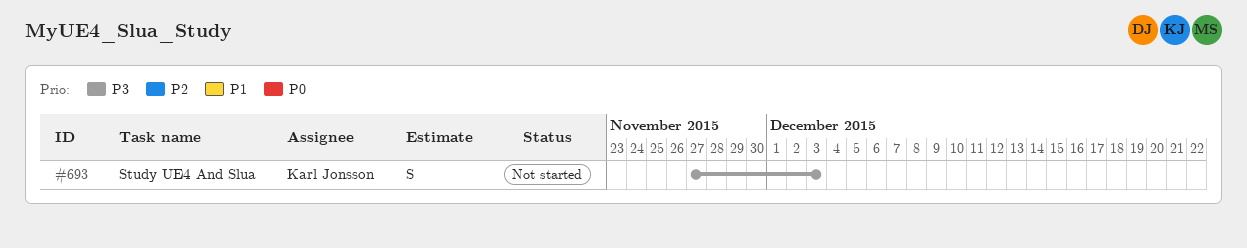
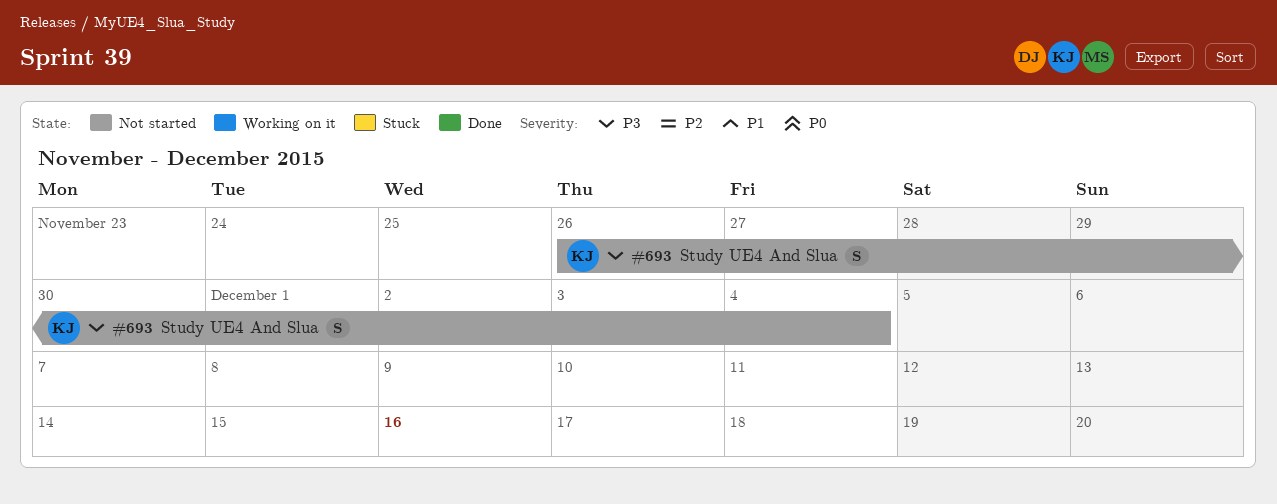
#693, start: Nov 27 -> Nov 26
#693, due: Dec 3 -> Dec 4

